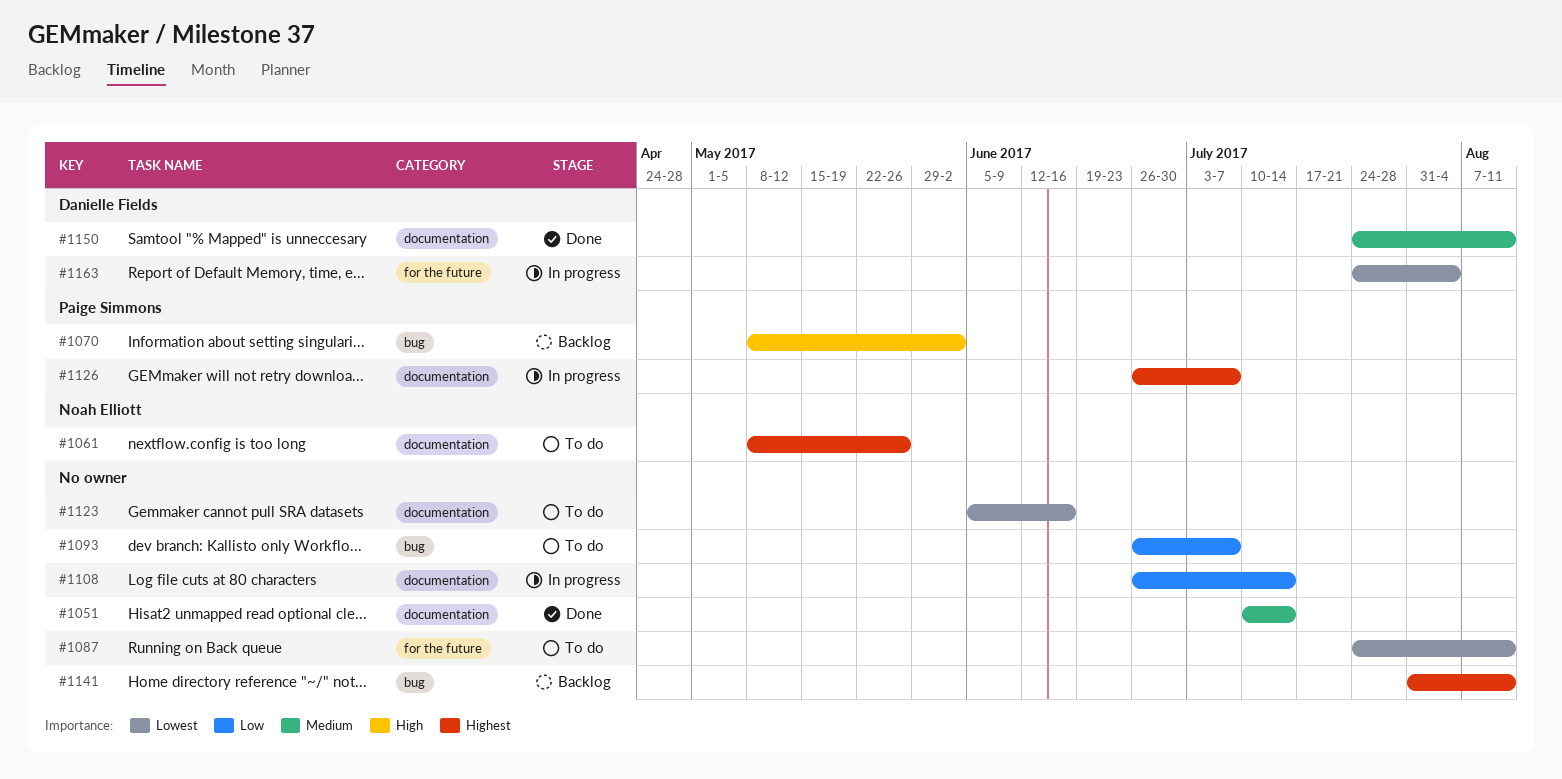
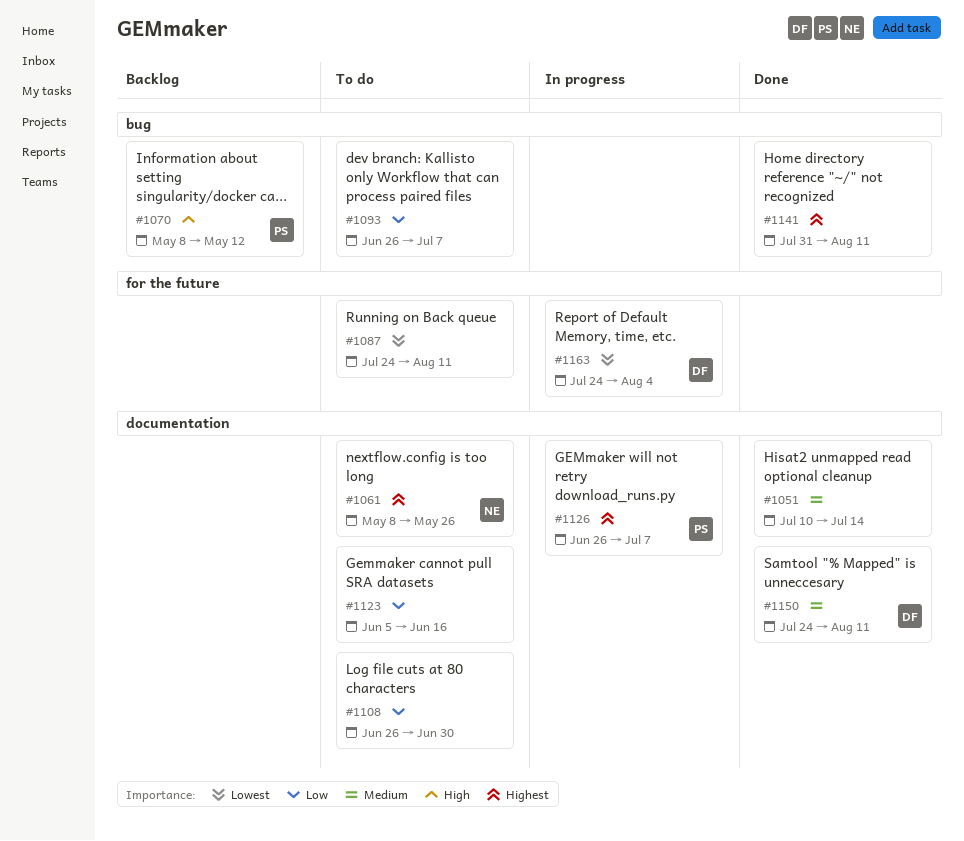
#1070, due: Jun 2 -> May 12
#1108, status: In progress -> To do
#1108, due: Jul 14 -> Jun 30
#1123, priority: Lowest -> Low
#1141, status: Backlog -> Done

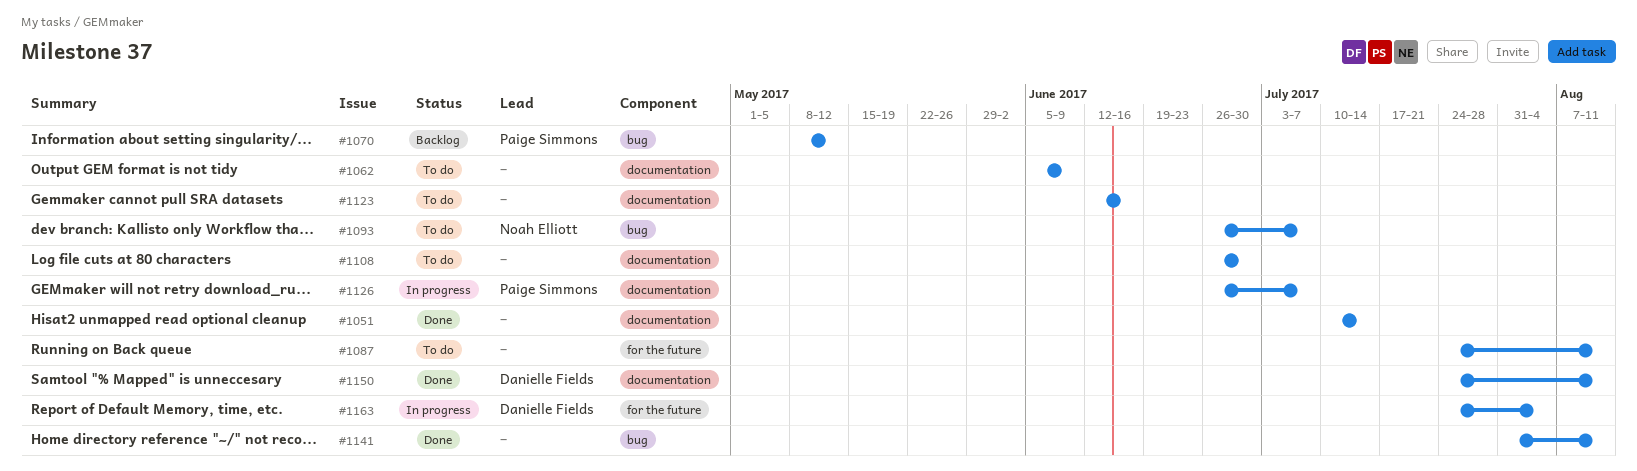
#1061: present -> none
#1062: none -> present
#1093, owner: none -> Noah Elliott
#1123, start: Jun 5 -> Jun 12

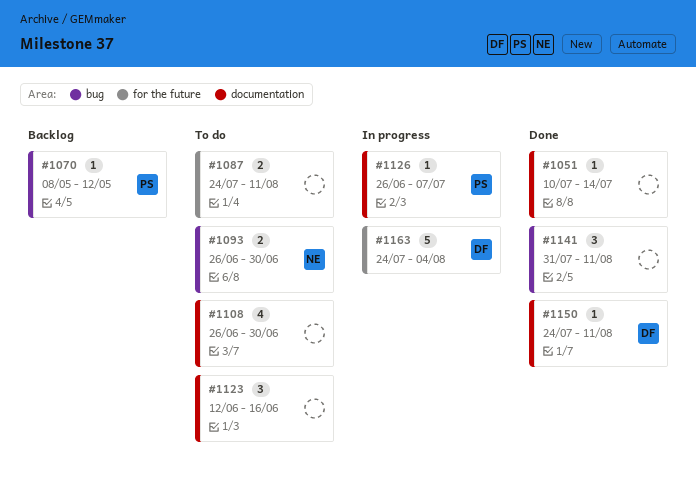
#1062: present -> none
#1093, due: Jul 7 -> Jun 30

